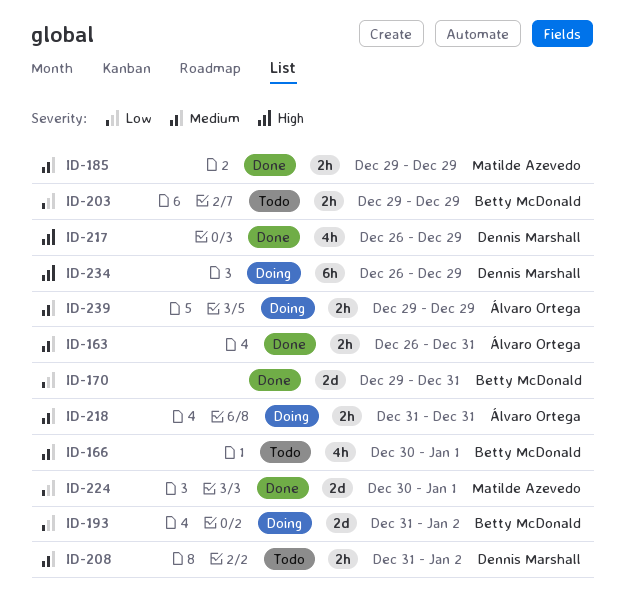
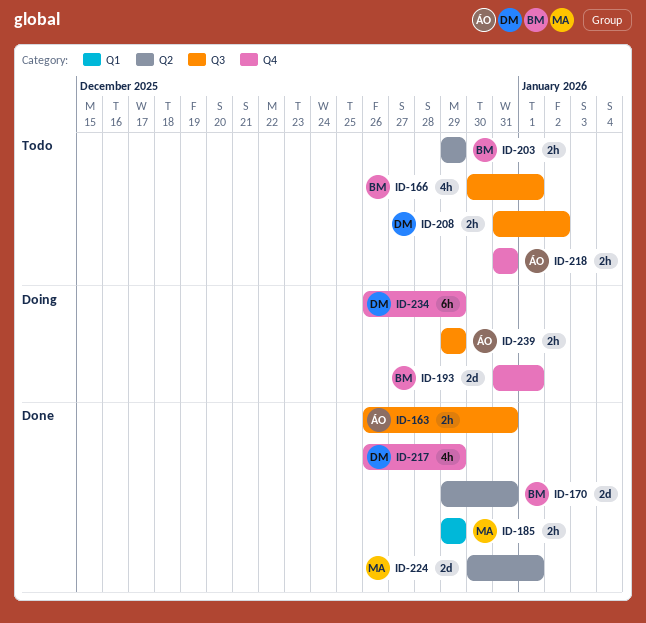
ID-193, due: Jan 2 -> Jan 1
ID-218, status: Doing -> Todo

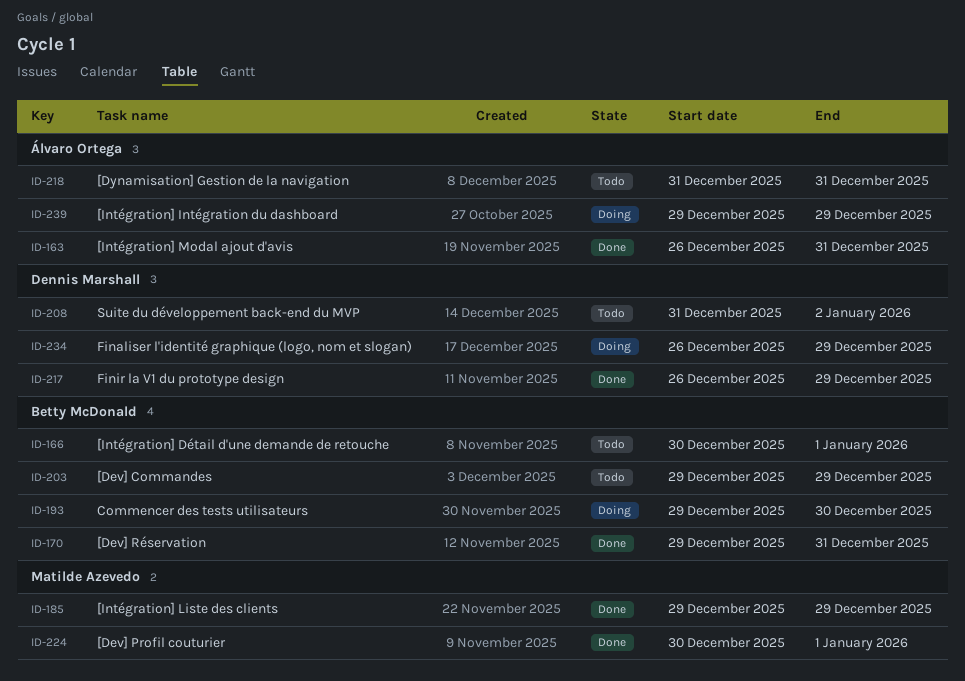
ID-193, start: Dec 31 -> Dec 29
ID-193, due: Jan 1 -> Dec 30

